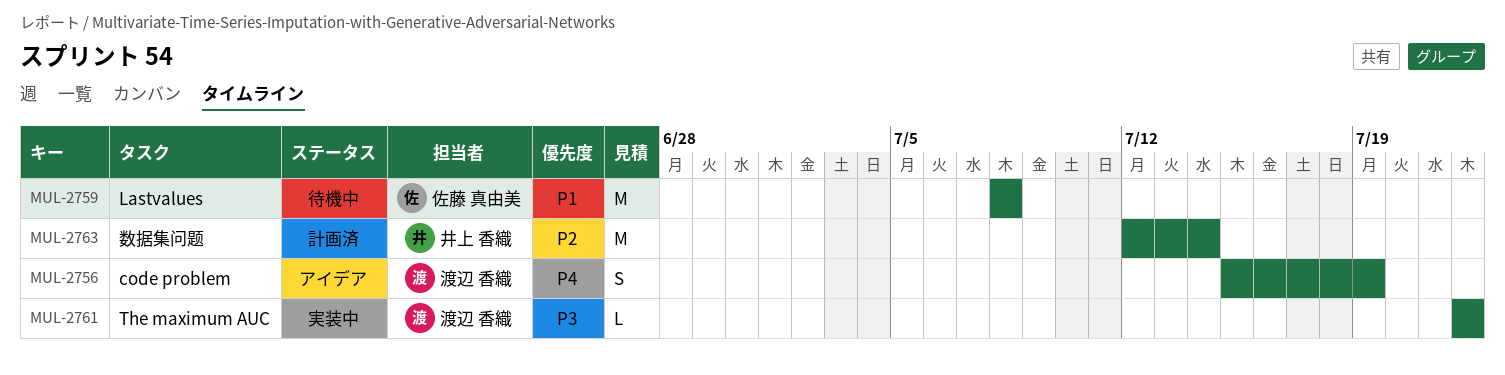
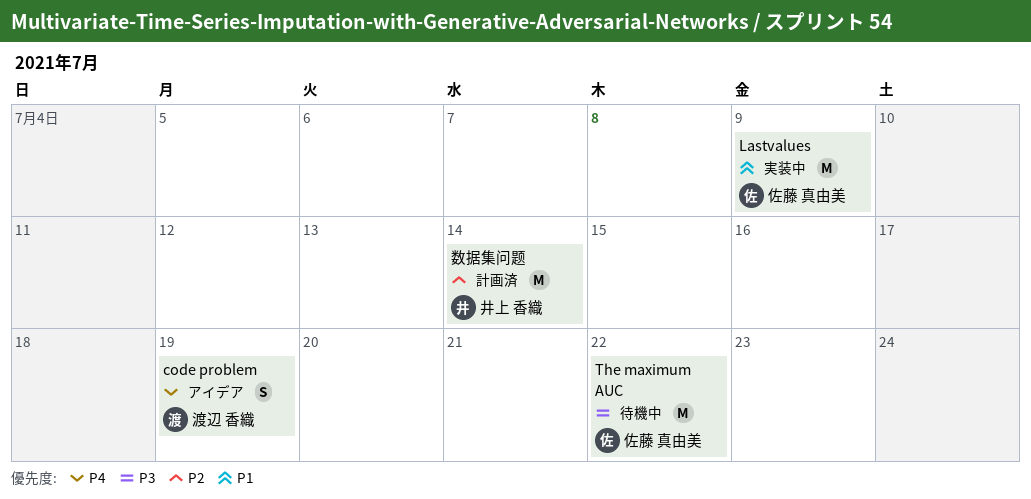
Lastvalues, status: 待機中 -> 実装中
Lastvalues, due: Jul 8 -> Jul 9
The maximum AUC, status: 実装中 -> 待機中
The maximum AUC, owner: 渡辺 香織 -> 佐藤 真由美
The maximum AUC, estimate: L -> M

